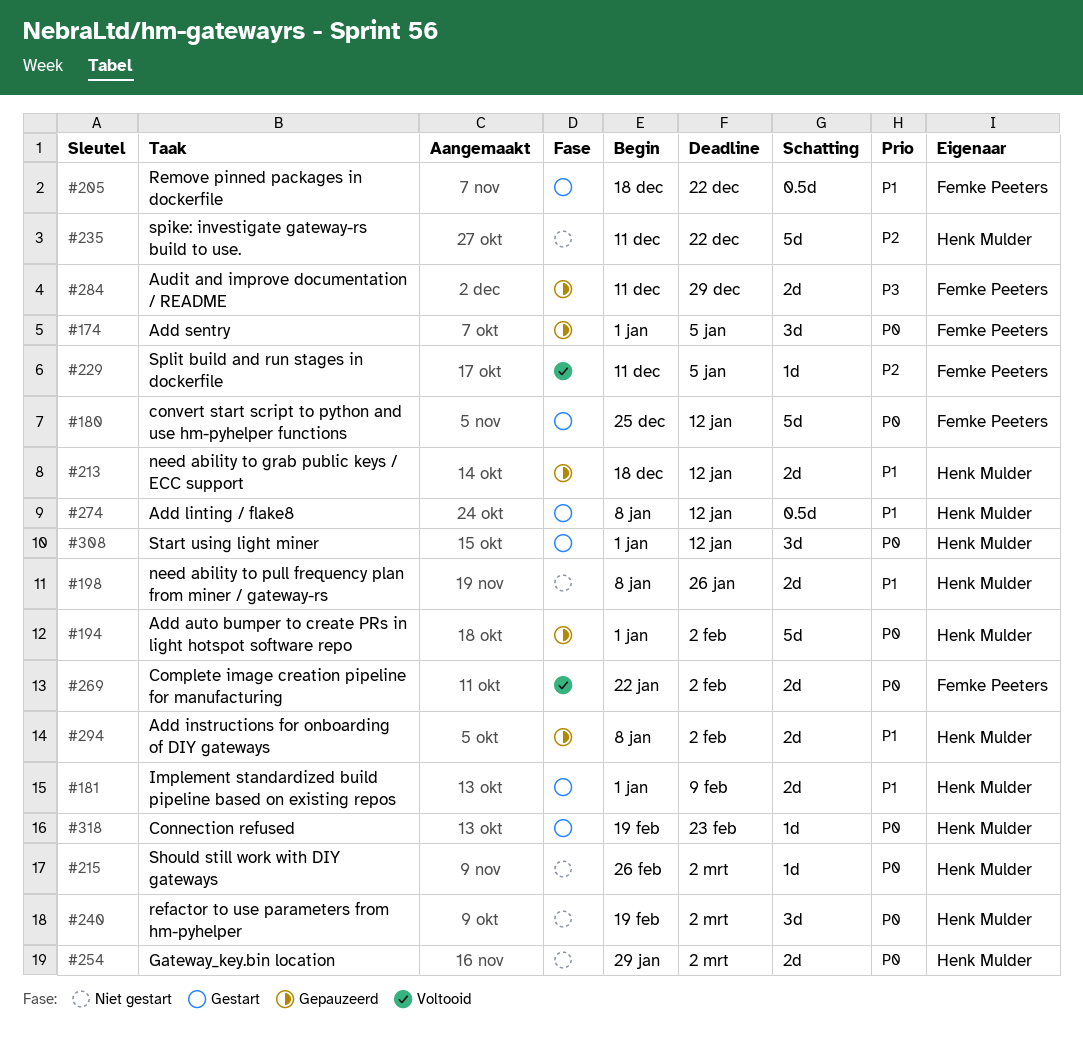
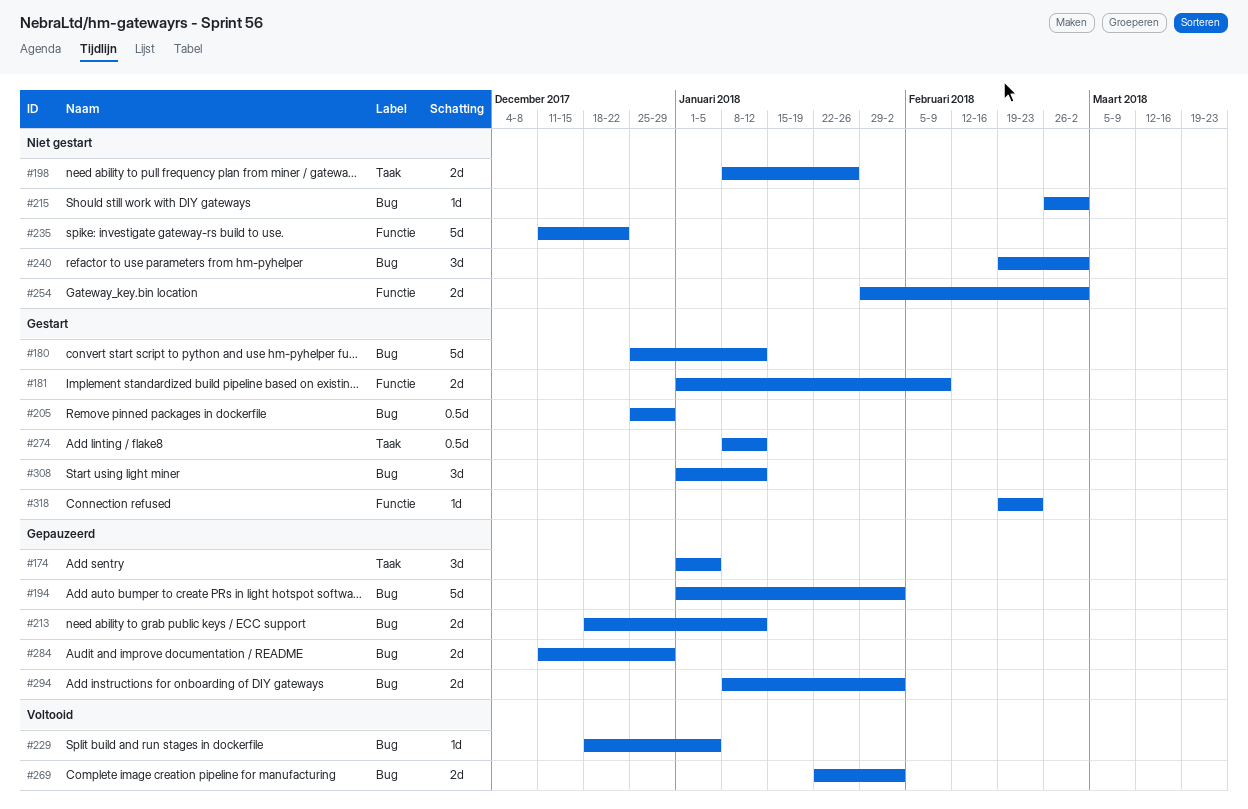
#205, start: Dec 18 -> Dec 25
#205, due: Dec 22 -> Dec 29
#229, start: Dec 11 -> Dec 18

